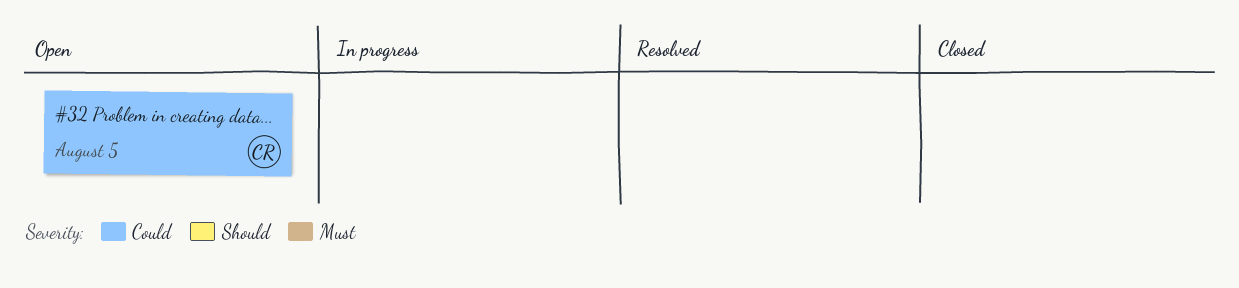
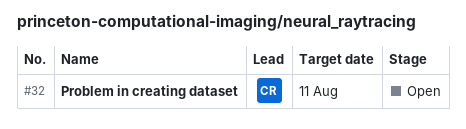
#32, due: Aug 5 -> Aug 11

